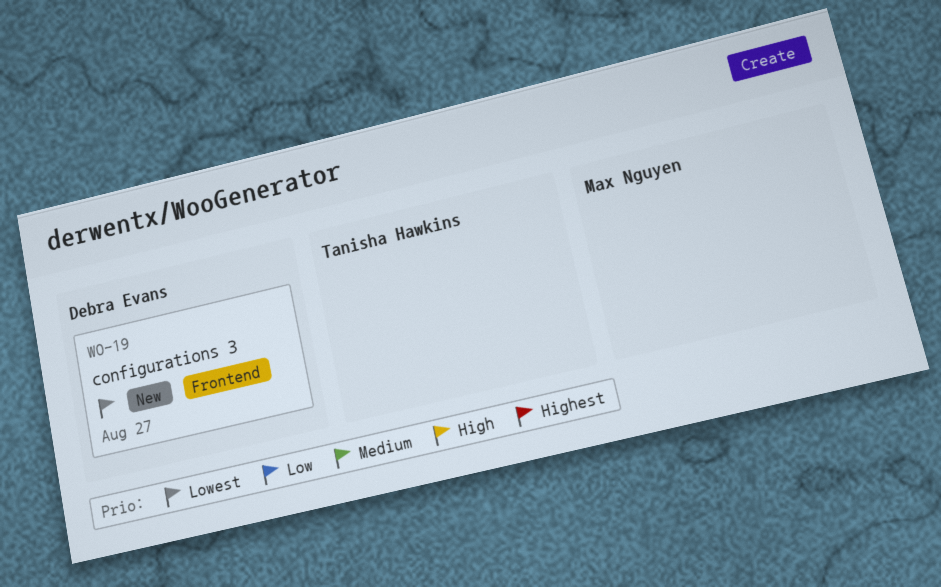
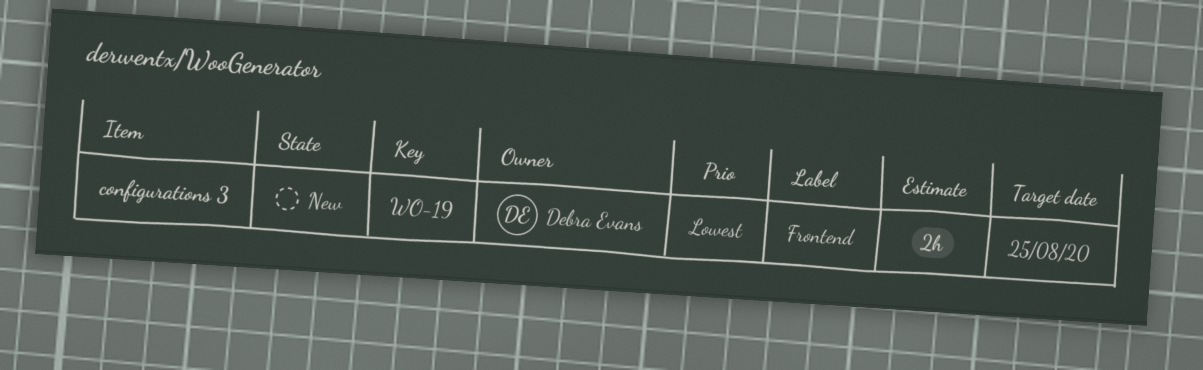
WO-19, due: Aug 27 -> Aug 25

